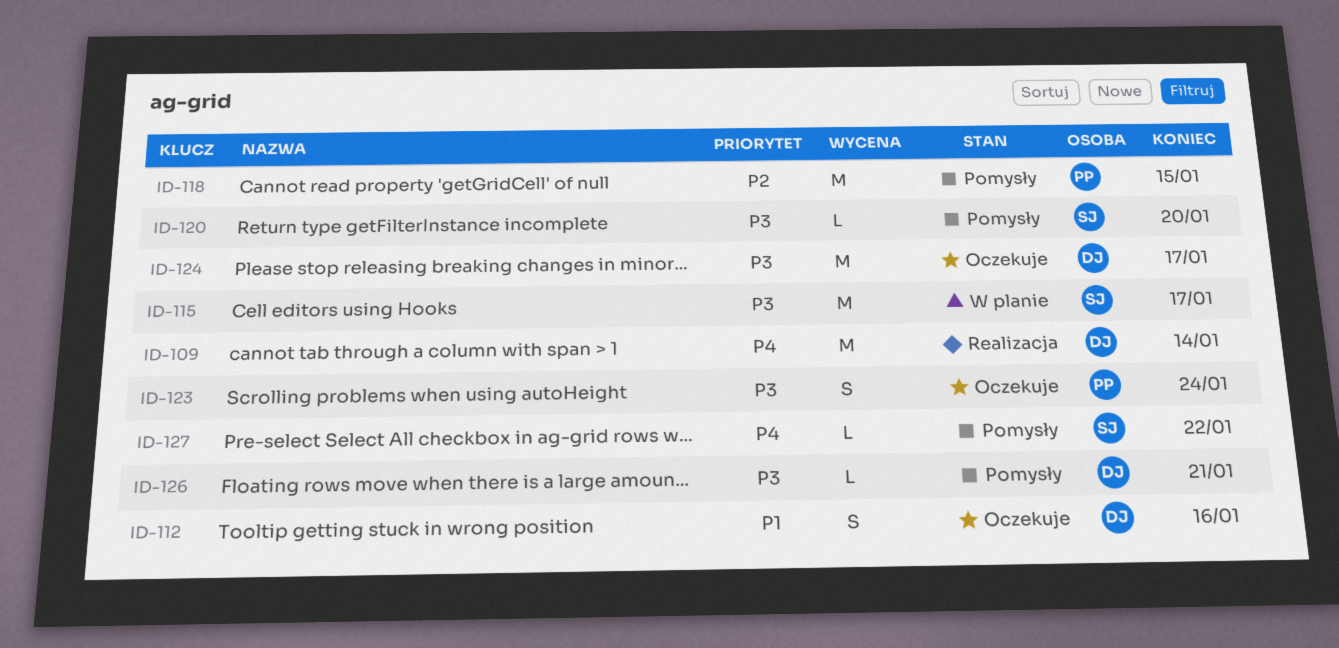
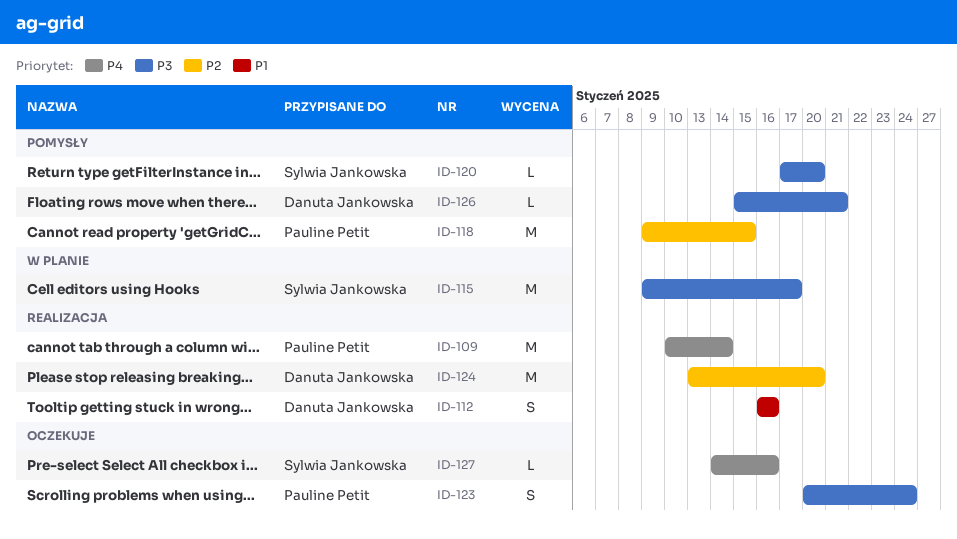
ID-109, owner: Danuta Jankowska -> Pauline Petit
ID-112, status: Oczekuje -> Realizacja
ID-124, status: Oczekuje -> Realizacja
ID-124, priority: P3 -> P2
ID-124, due: Jan 17 -> Jan 20
ID-127, status: Pomysły -> Oczekuje
ID-127, due: Jan 22 -> Jan 16

